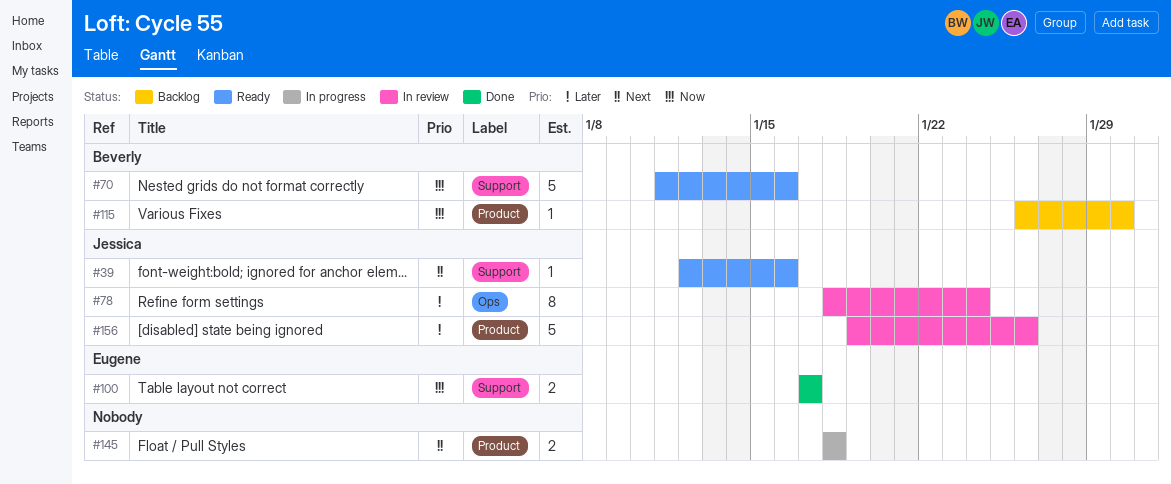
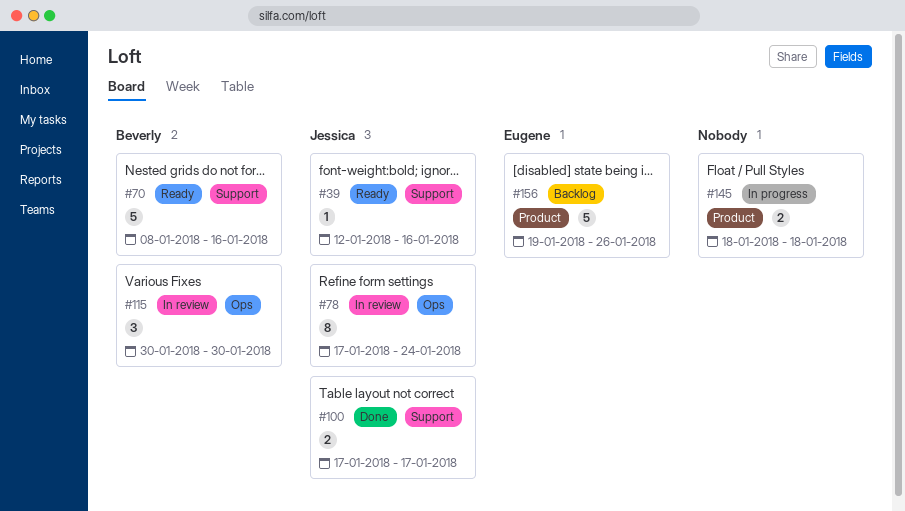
#70, start: Jan 11 -> Jan 8
#78, start: Jan 18 -> Jan 17
#100, owner: Eugene -> Jessica
#115, status: Backlog -> In review
#115, label: Product -> Ops
#115, estimate: 1 -> 3
#115, start: Jan 26 -> Jan 30
#156, status: In review -> Backlog
#156, owner: Jessica -> Eugene

